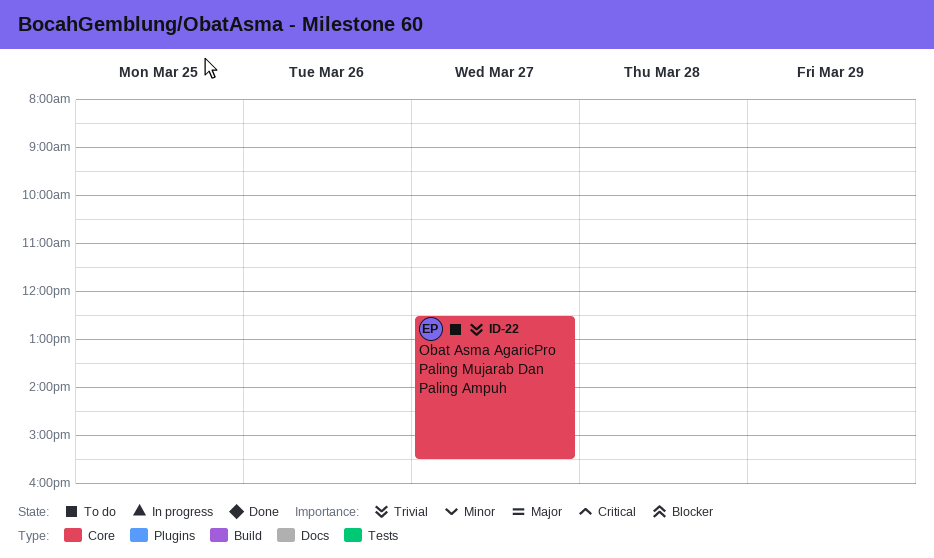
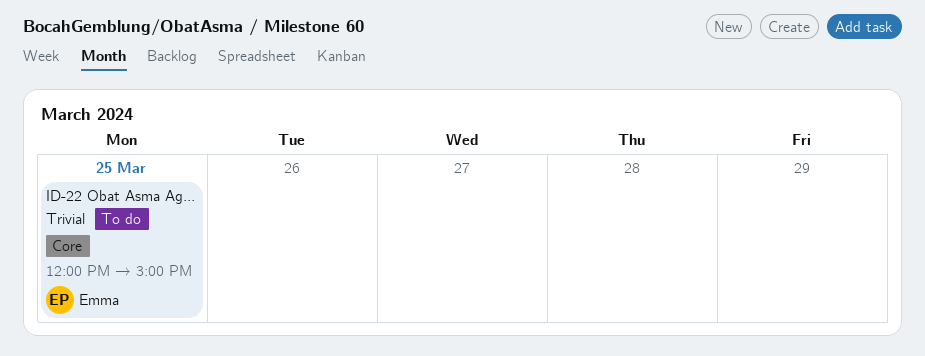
ID-22, day: Mar 27 -> Mar 25
ID-22, begins: 12:30 -> 12:00
ID-22, ends: 15:30 -> 15:00

